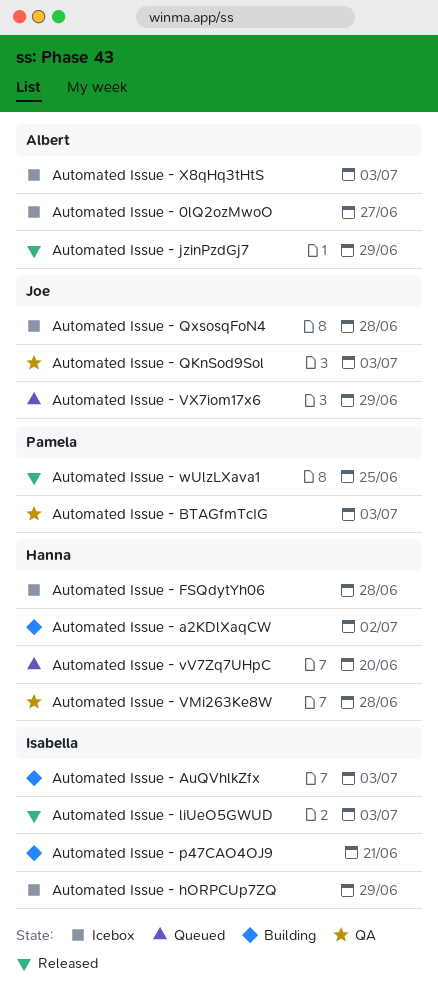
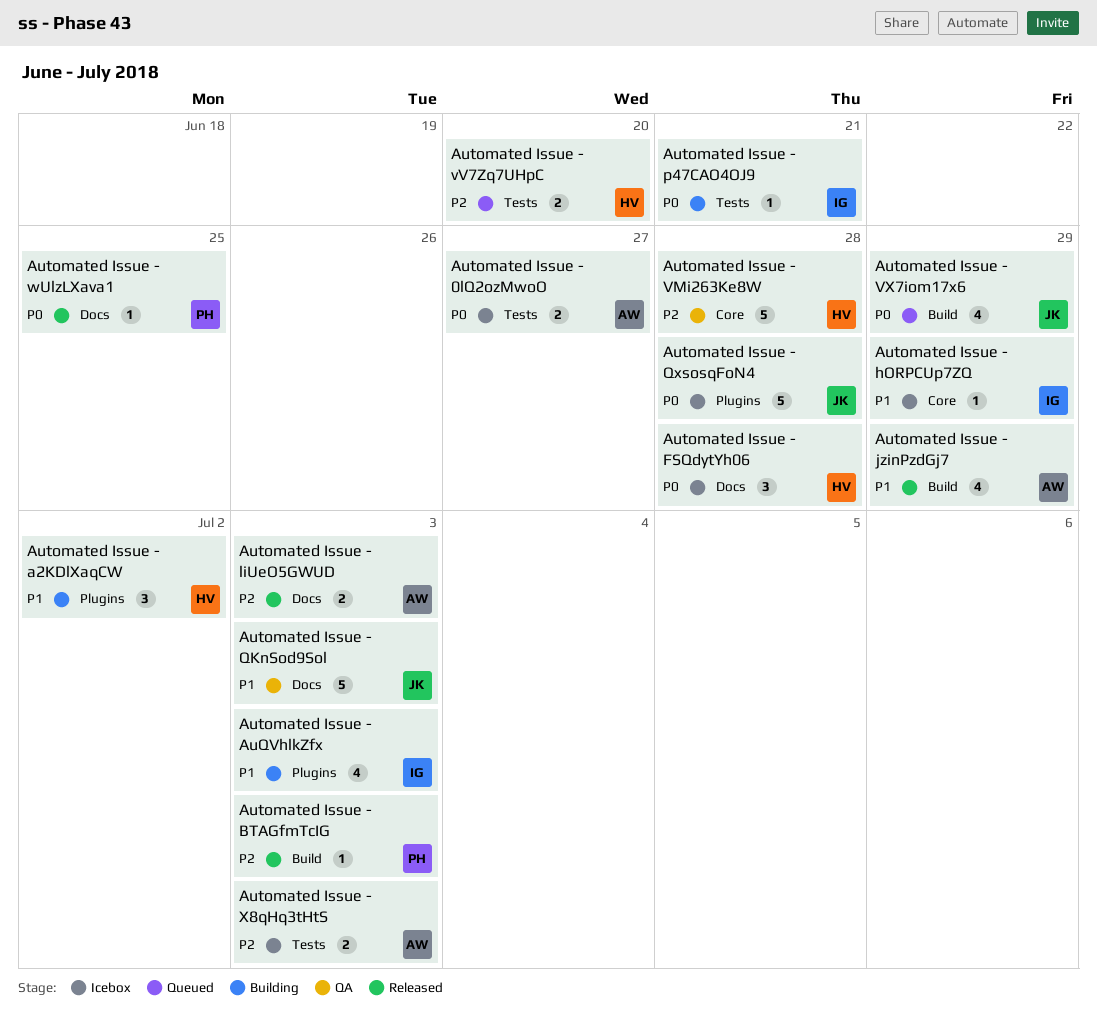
Automated Issue - BTAGfmTcIG, status: QA -> Released
Automated Issue - liUeO5GWUD, owner: Isabella -> Albert

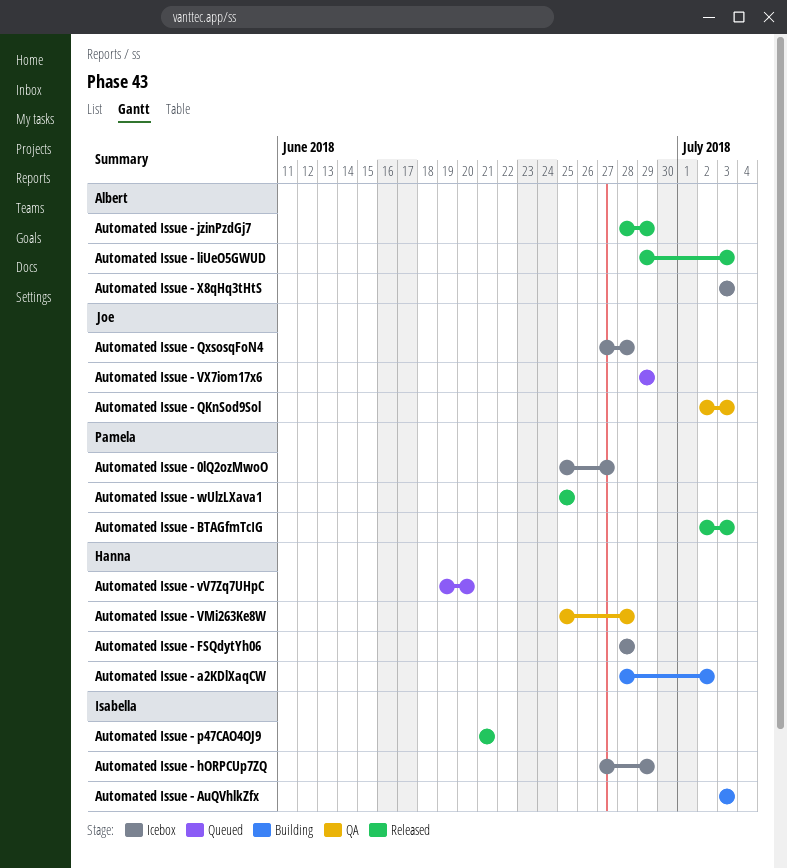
Automated Issue - 0lQ2ozMwoO, owner: Albert -> Pamela
Automated Issue - p47CAO4OJ9, status: Building -> Released

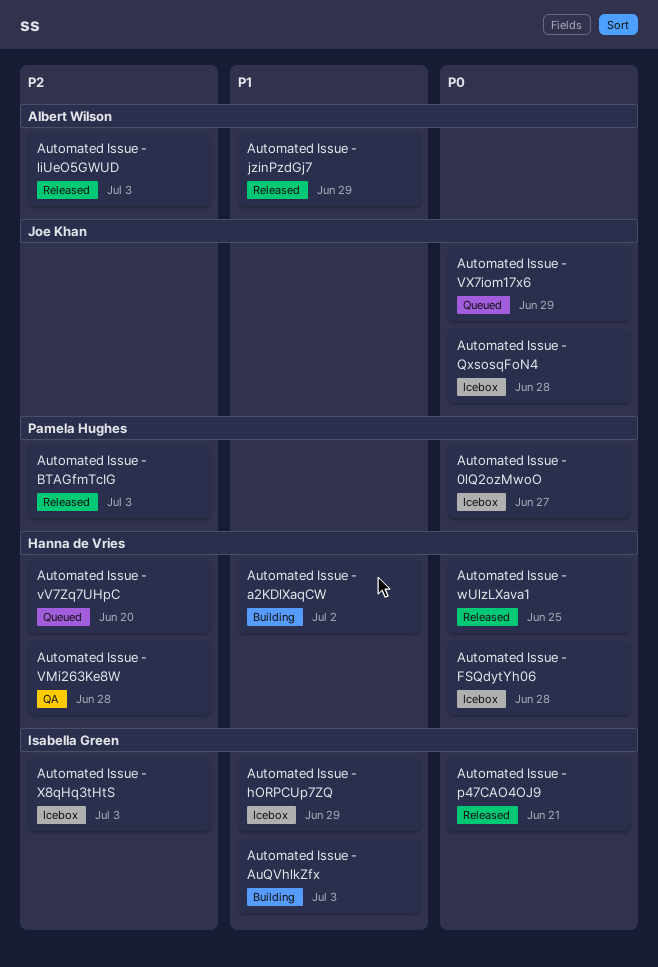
Automated Issue - QKnSod9Sol: present -> none
Automated Issue - wUlzLXava1, owner: Pamela Hughes -> Hanna de Vries
Automated Issue - X8qHq3tHtS, owner: Albert Wilson -> Isabella Green

